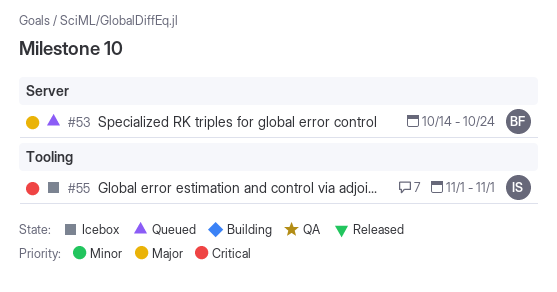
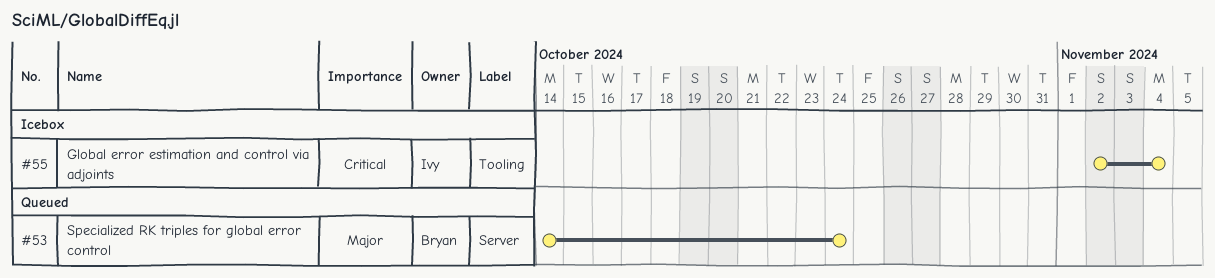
#55, start: Nov 1 -> Nov 2
#55, due: Nov 1 -> Nov 4

